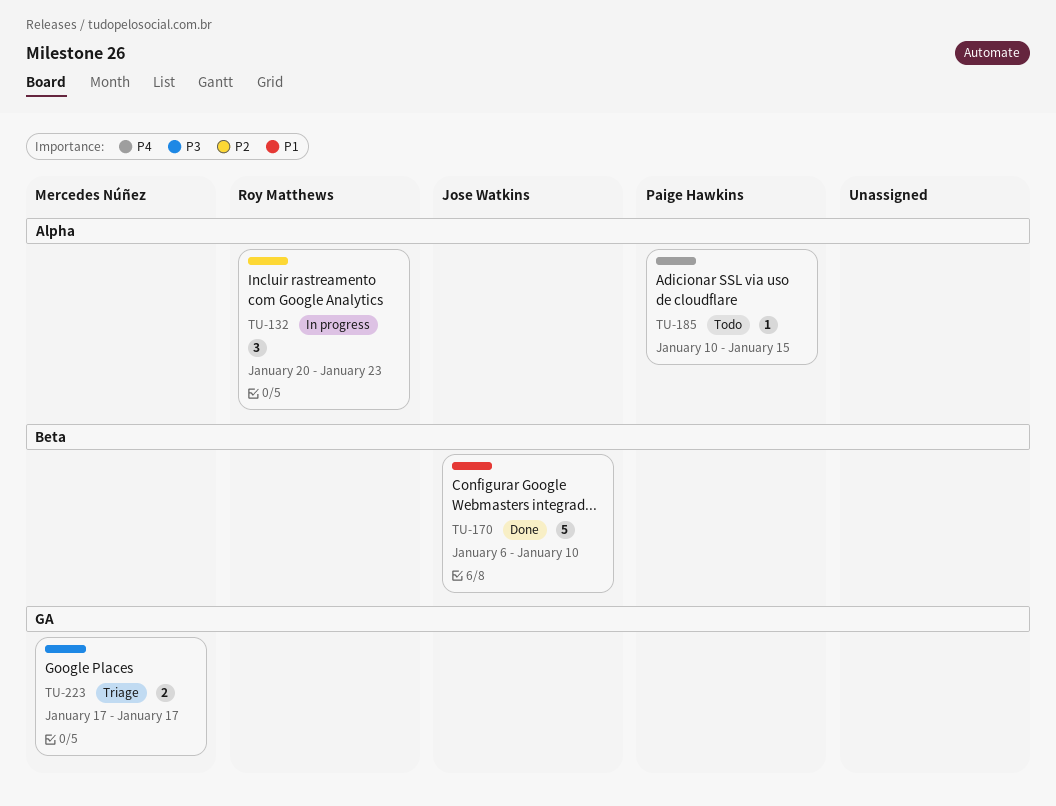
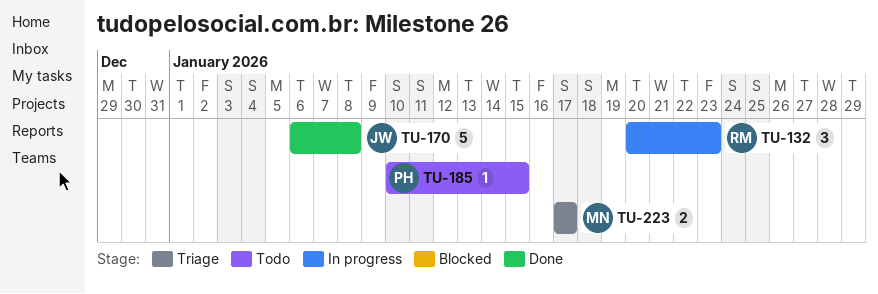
TU-170, due: Jan 10 -> Jan 8

